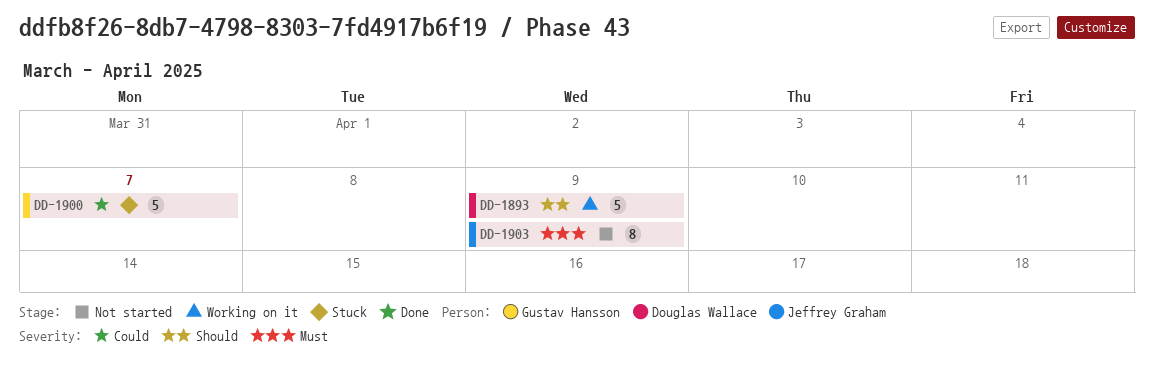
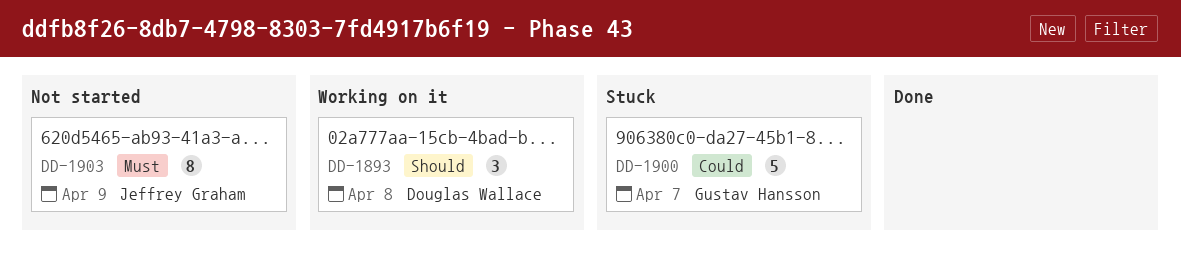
DD-1893, estimate: 5 -> 3
DD-1893, due: Apr 9 -> Apr 8

